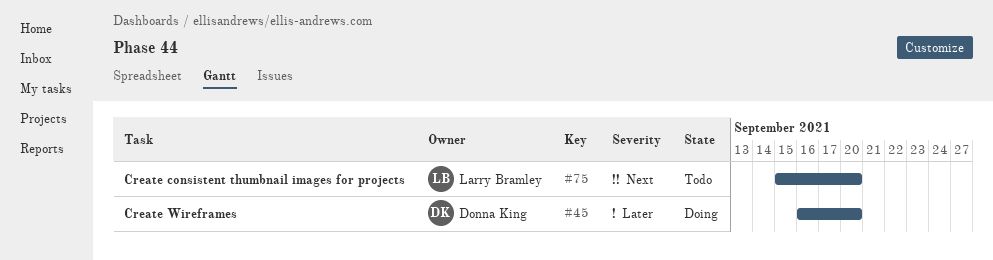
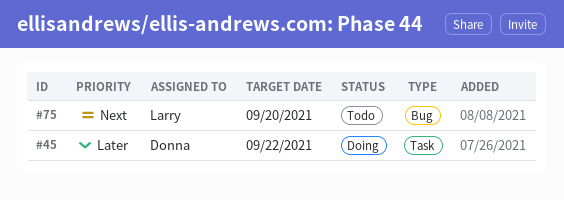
#45, due: Sep 20 -> Sep 22

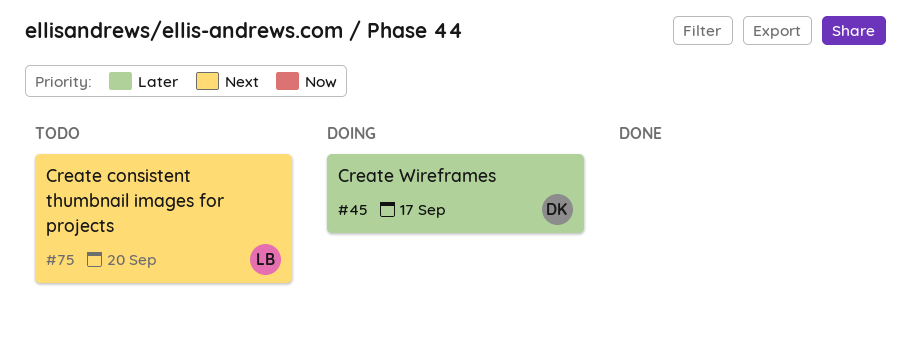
#45, due: Sep 22 -> Sep 17

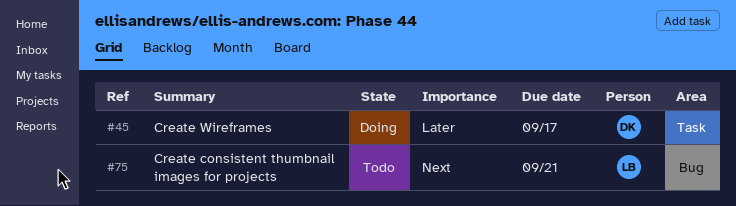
#75, due: Sep 20 -> Sep 21

